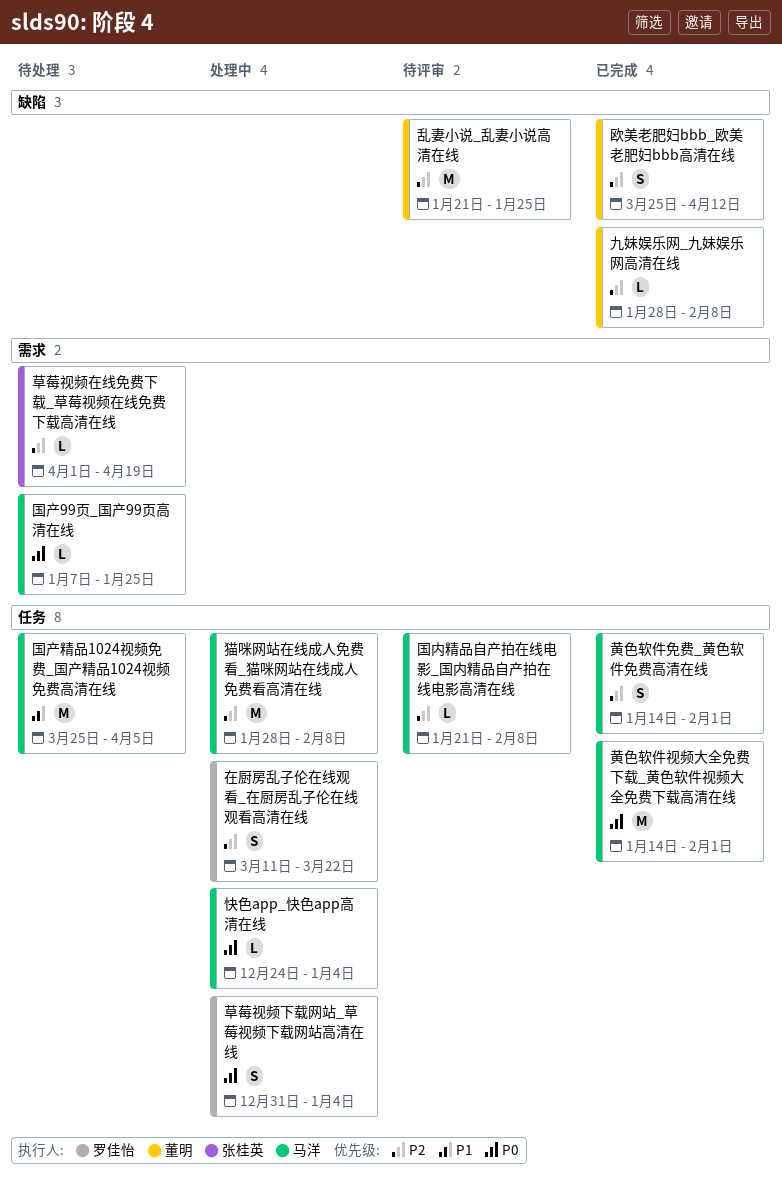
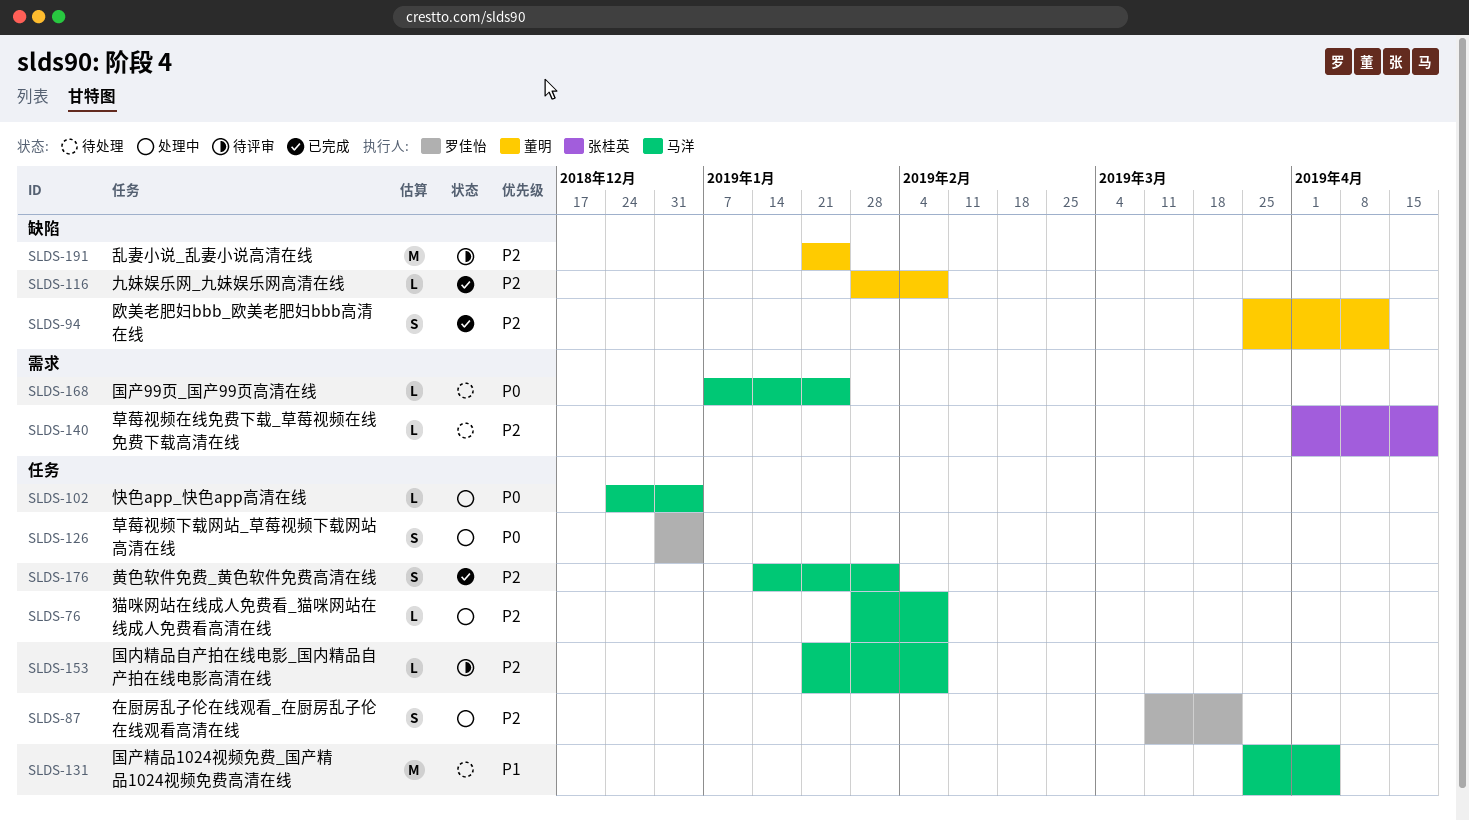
猫咪网站在线成人免费看_猫咪网站在线成人免费看高清在线, estimate: M -> L
黄色软件视频大全免费下载_黄色软件视频大全免费下载高清在线: present -> none

